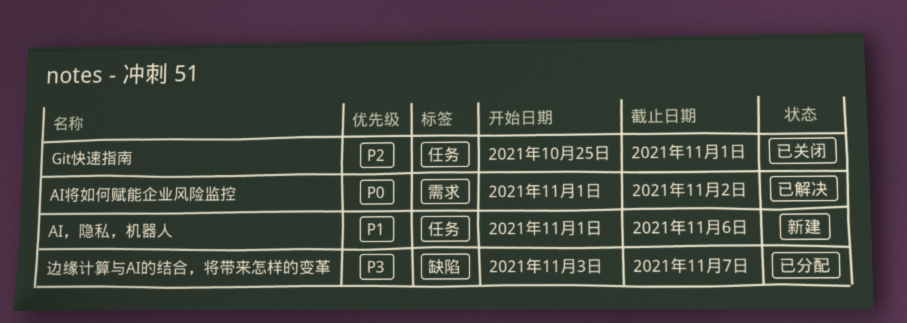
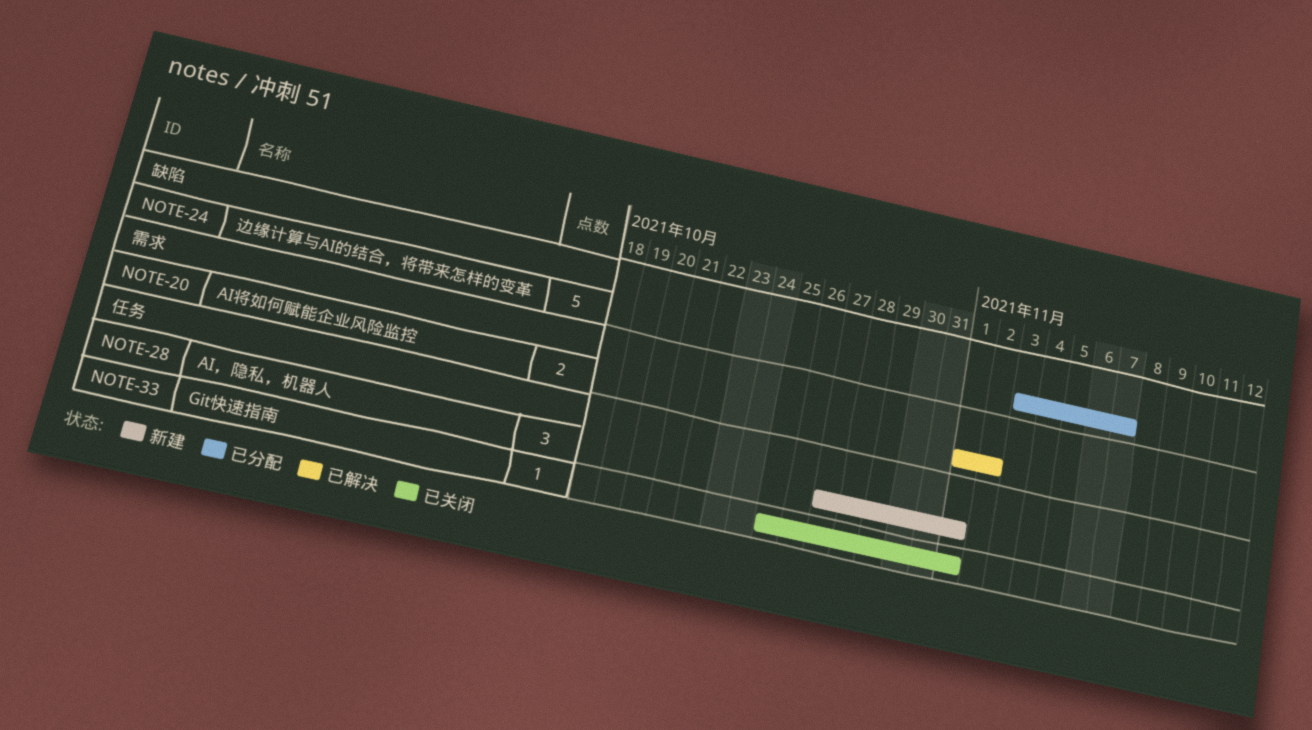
AI，隐私，机器人, start: Nov 1 -> Oct 27
AI，隐私，机器人, due: Nov 6 -> Nov 1

